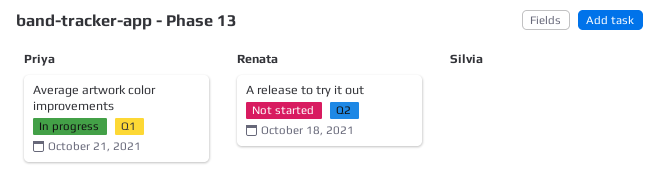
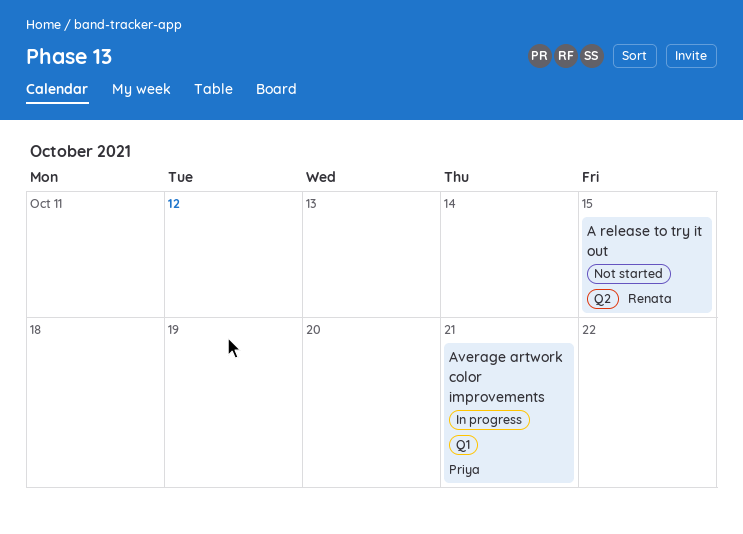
A release to try it out, due: Oct 18 -> Oct 15

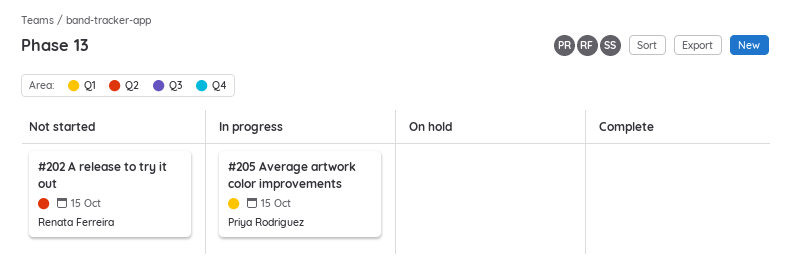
Average artwork color improvements, due: Oct 21 -> Oct 15

